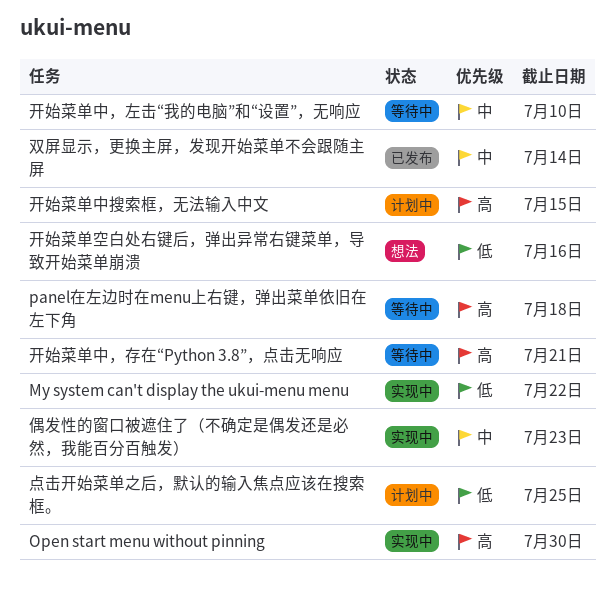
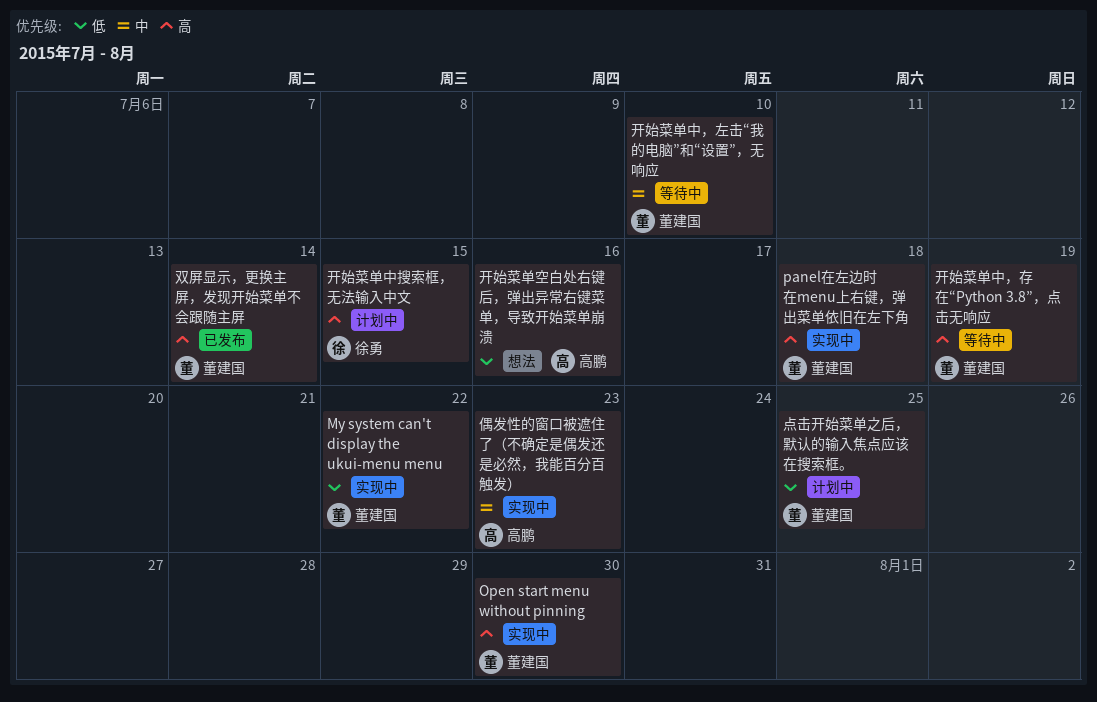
panel在左边时在menu上右键，弹出菜单依旧在左下角, status: 等待中 -> 实现中
双屏显示，更换主屏，发现开始菜单不会跟随主屏, priority: 中 -> 高
开始菜单中，存在“Python 3.8”，点击无响应, due: Jul 21 -> Jul 19

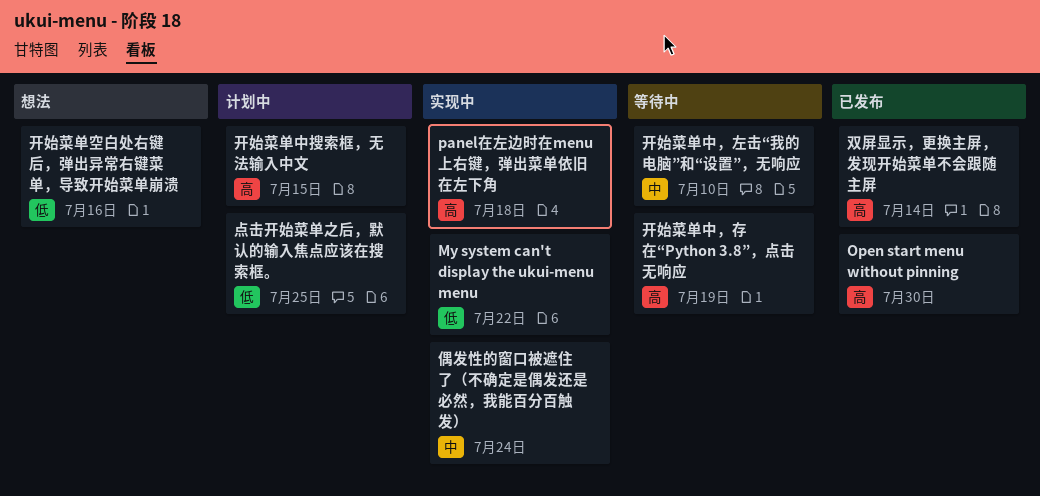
Open start menu without pinning, status: 实现中 -> 已发布
偶发性的窗口被遮住了（不确定是偶发还是必然，我能百分百触发）, due: Jul 23 -> Jul 24

